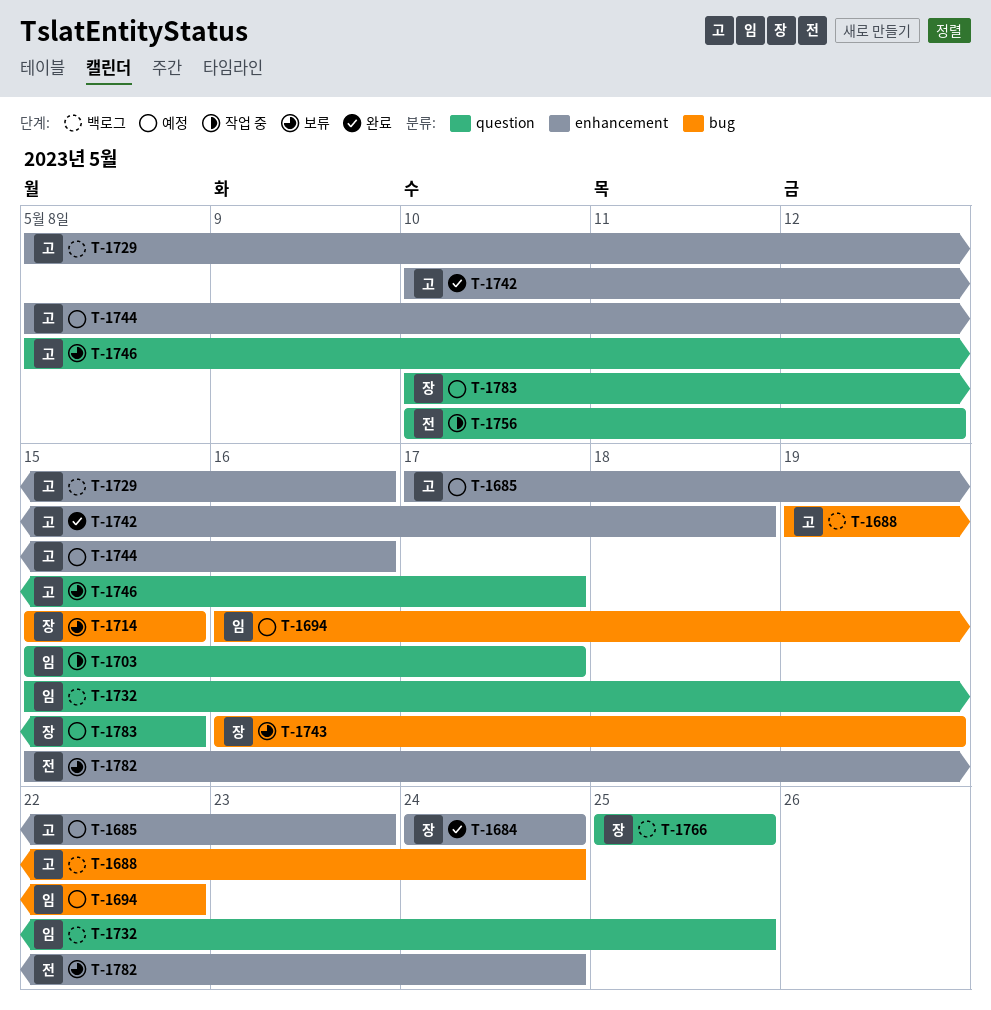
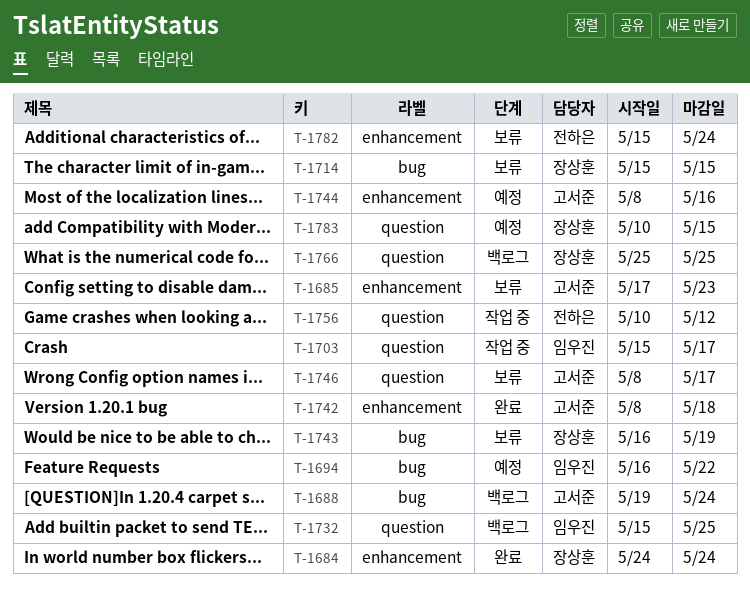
T-1685, status: 예정 -> 보류
T-1729: present -> none
T-1742, start: May 10 -> May 8

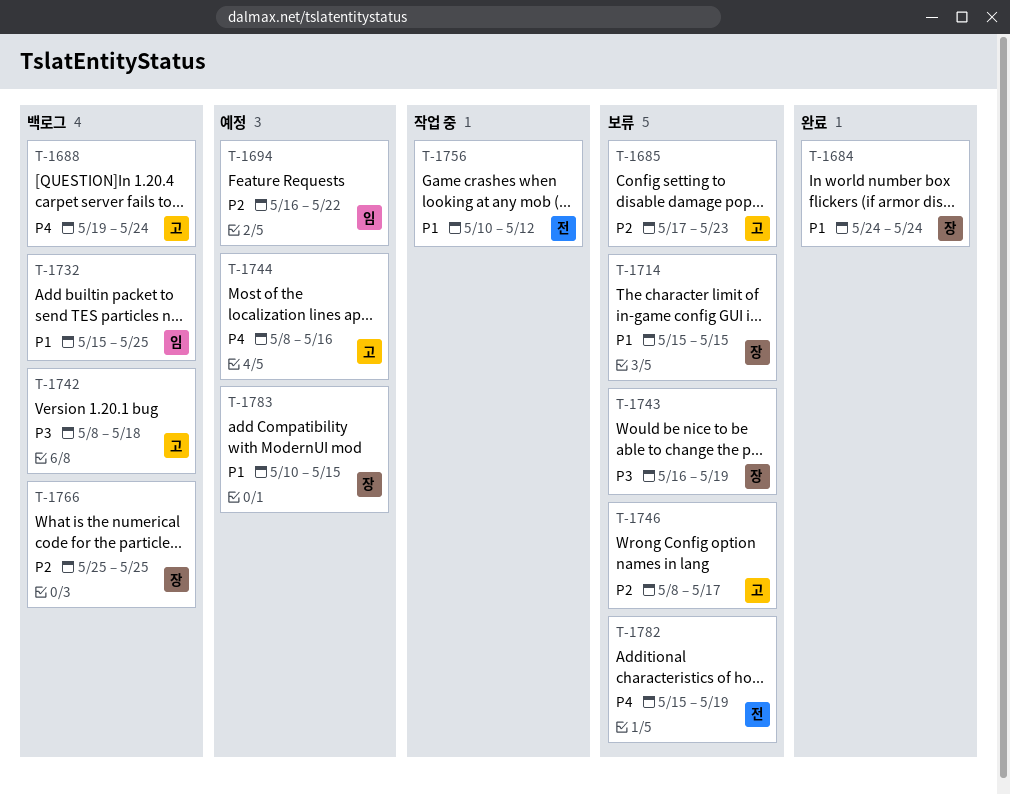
T-1703: present -> none
T-1742, status: 완료 -> 백로그
T-1782, due: May 24 -> May 19

